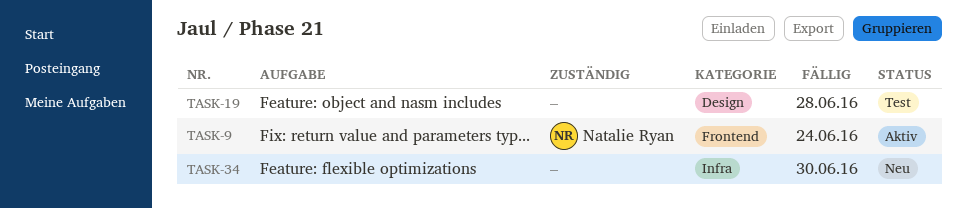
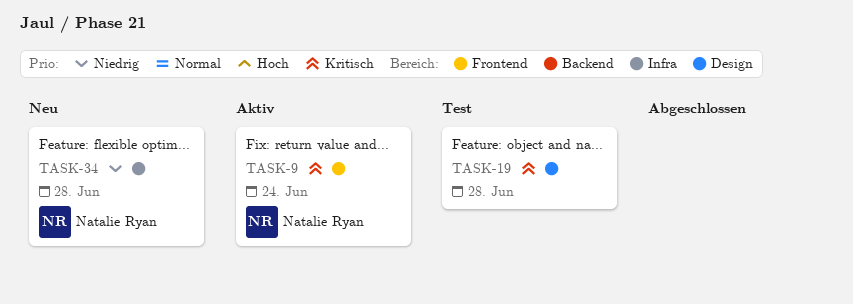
TASK-34, owner: none -> Natalie Ryan
TASK-34, due: Jun 30 -> Jun 28

